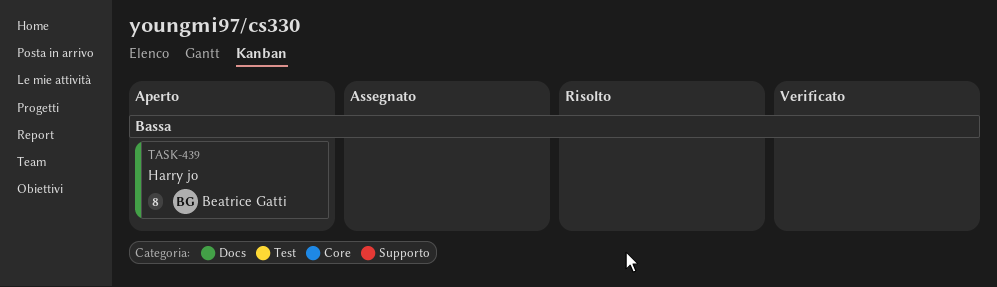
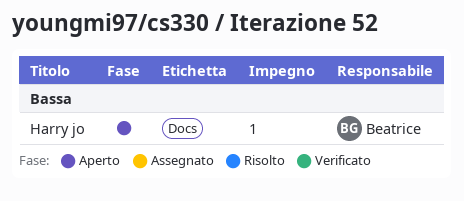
Harry jo, estimate: 8 -> 1

